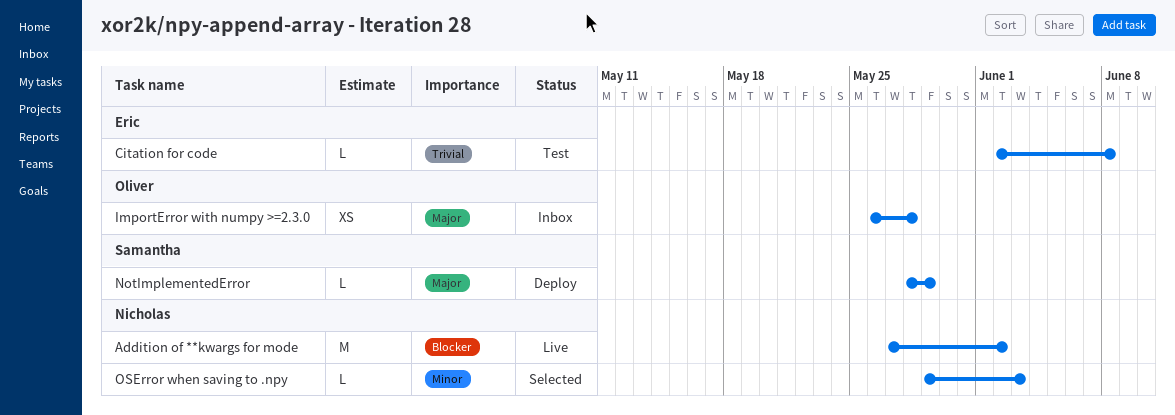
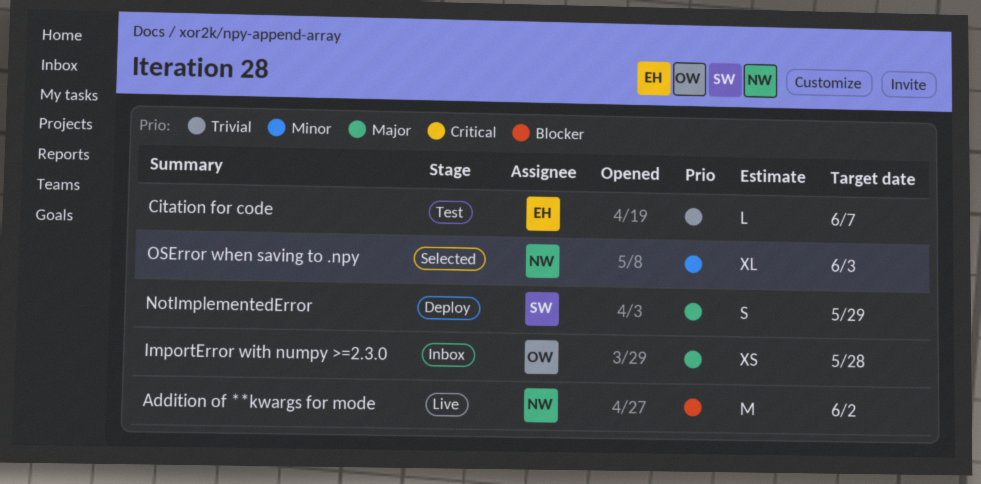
Citation for code, due: Jun 8 -> Jun 7
NotImplementedError, estimate: L -> S
OSError when saving to .npy, estimate: L -> XL

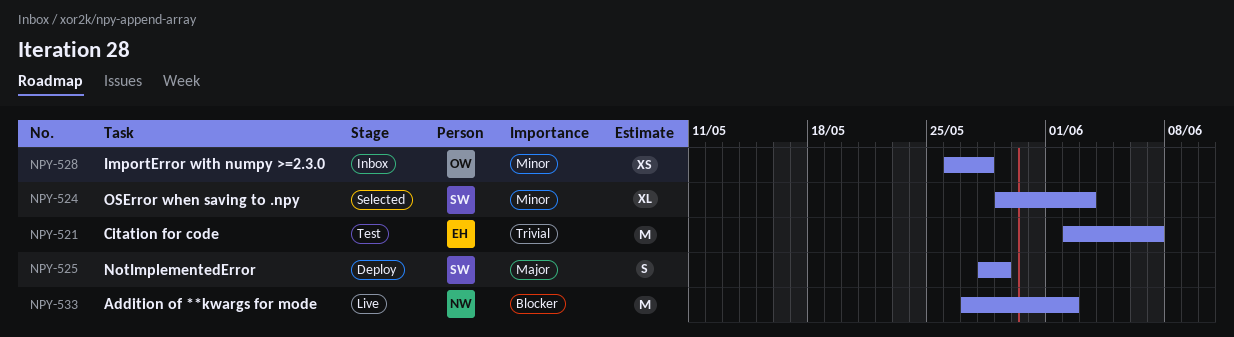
Citation for code, estimate: L -> M
ImportError with numpy >=2.3.0, priority: Major -> Minor
OSError when saving to .npy, owner: NW -> SW

